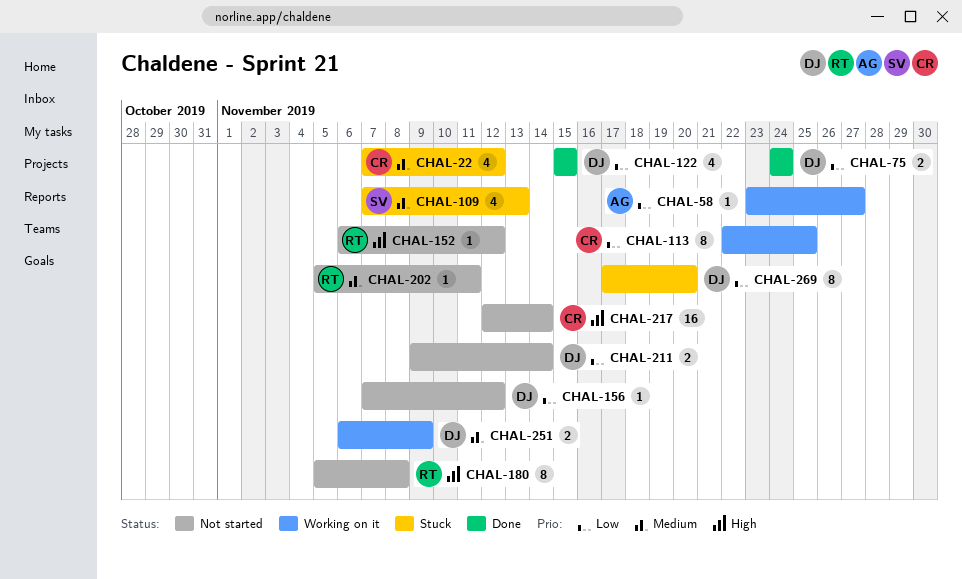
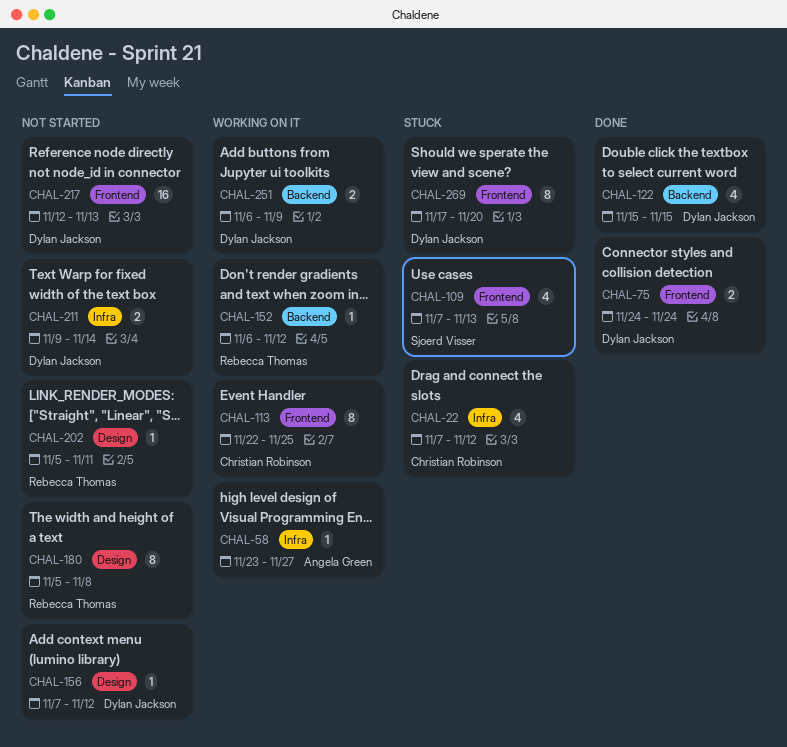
CHAL-152, status: Not started -> Working on it
CHAL-217, owner: Christian Robinson -> Dylan Jackson
CHAL-217, due: Nov 14 -> Nov 13

